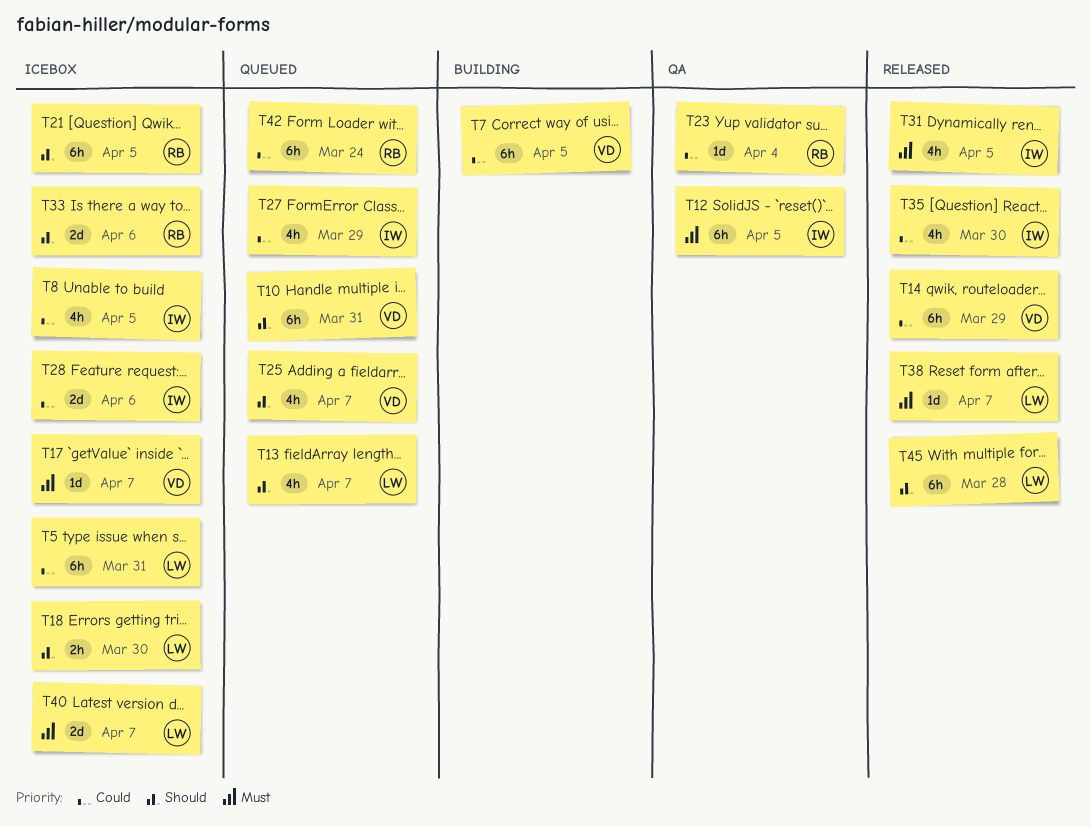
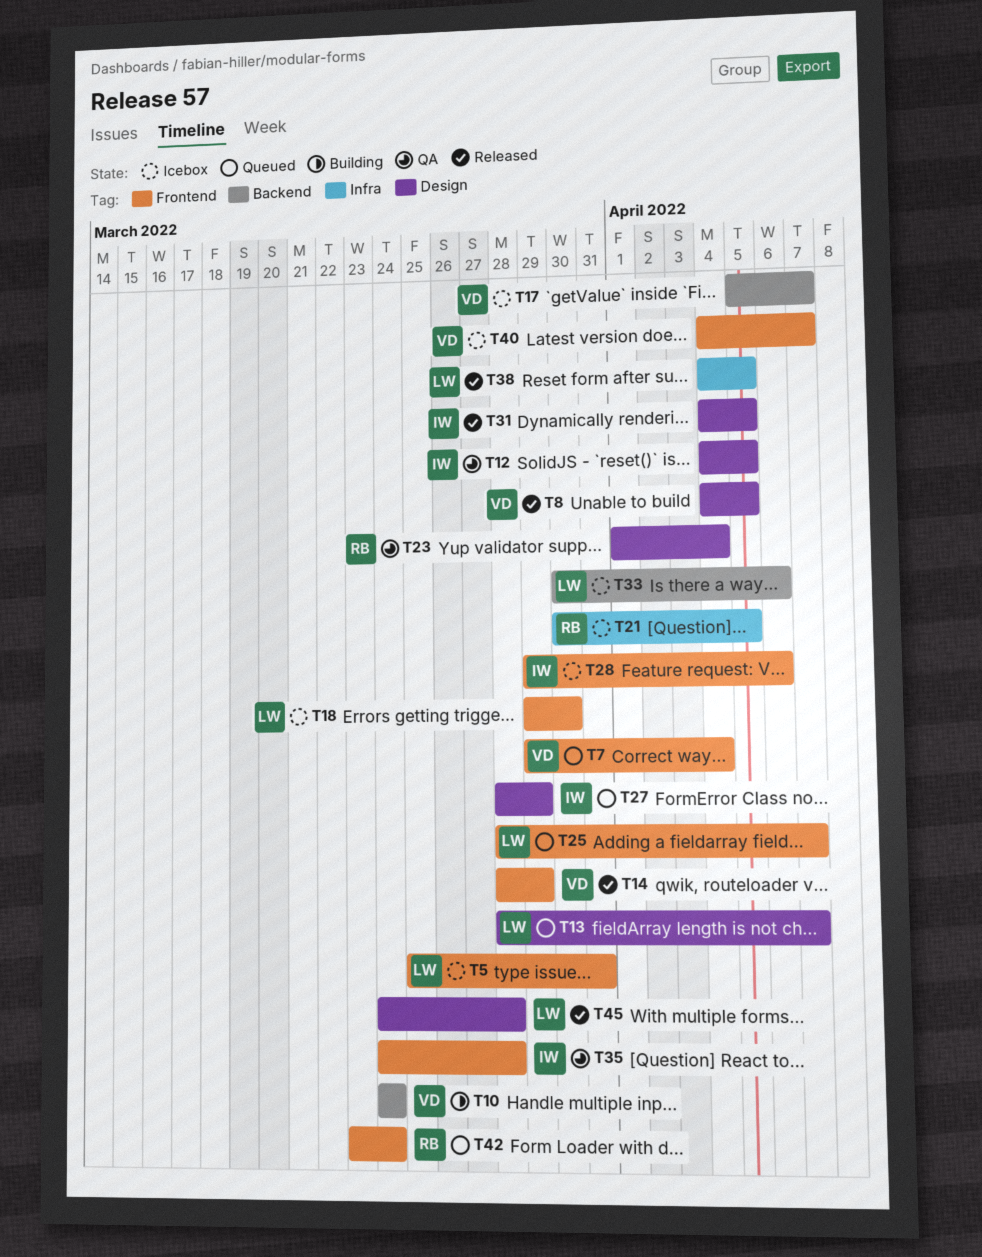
T7, status: Building -> Queued
T7, due: Apr 5 -> Apr 4
T8, status: Icebox -> Released
T8, owner: IW -> VD
T10, status: Queued -> Building
T10, due: Mar 31 -> Mar 24
T25, owner: VD -> LW
T33, owner: RB -> LW
T35, status: Released -> QA
T35, due: Mar 30 -> Mar 28
T38, due: Apr 7 -> Apr 5
T40, owner: LW -> VD

